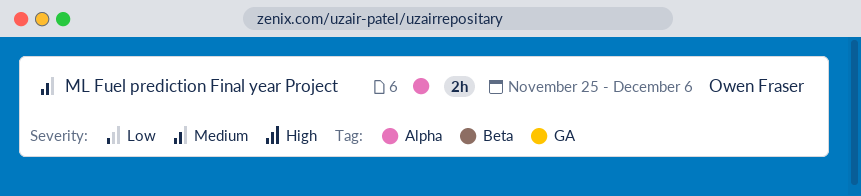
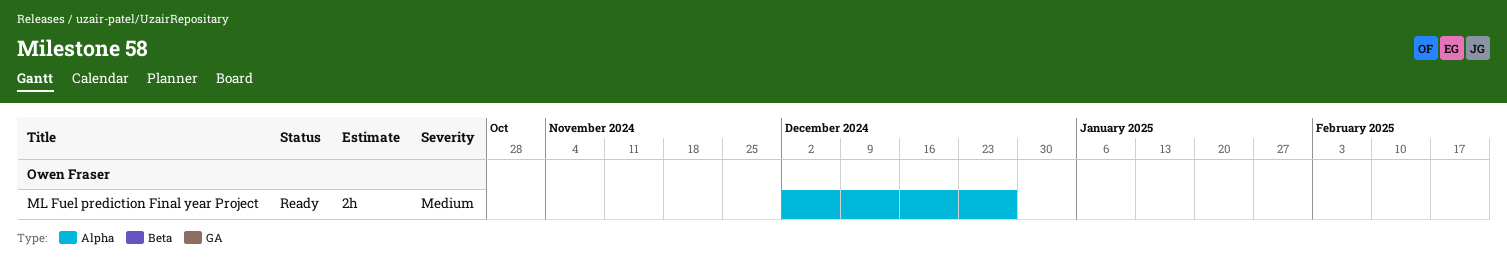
ML Fuel prediction Final year Project, start: Nov 25 -> Dec 2
ML Fuel prediction Final year Project, due: Dec 6 -> Dec 27

